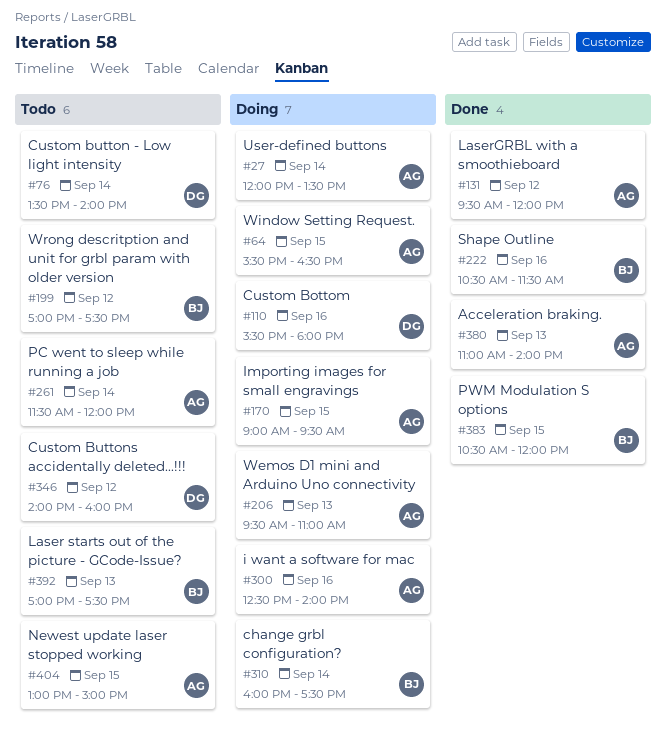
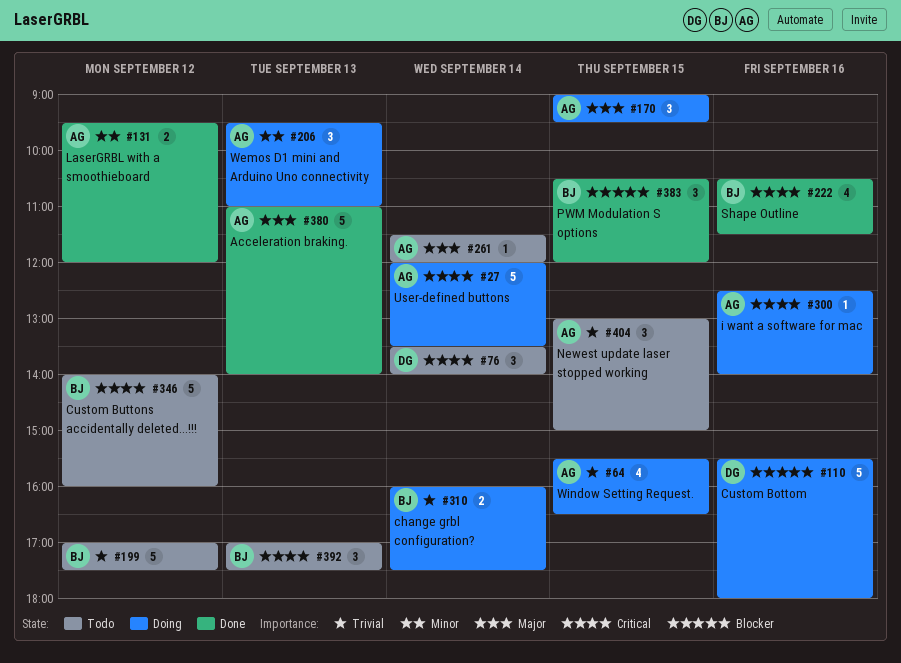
#346, owner: DG -> BJ

